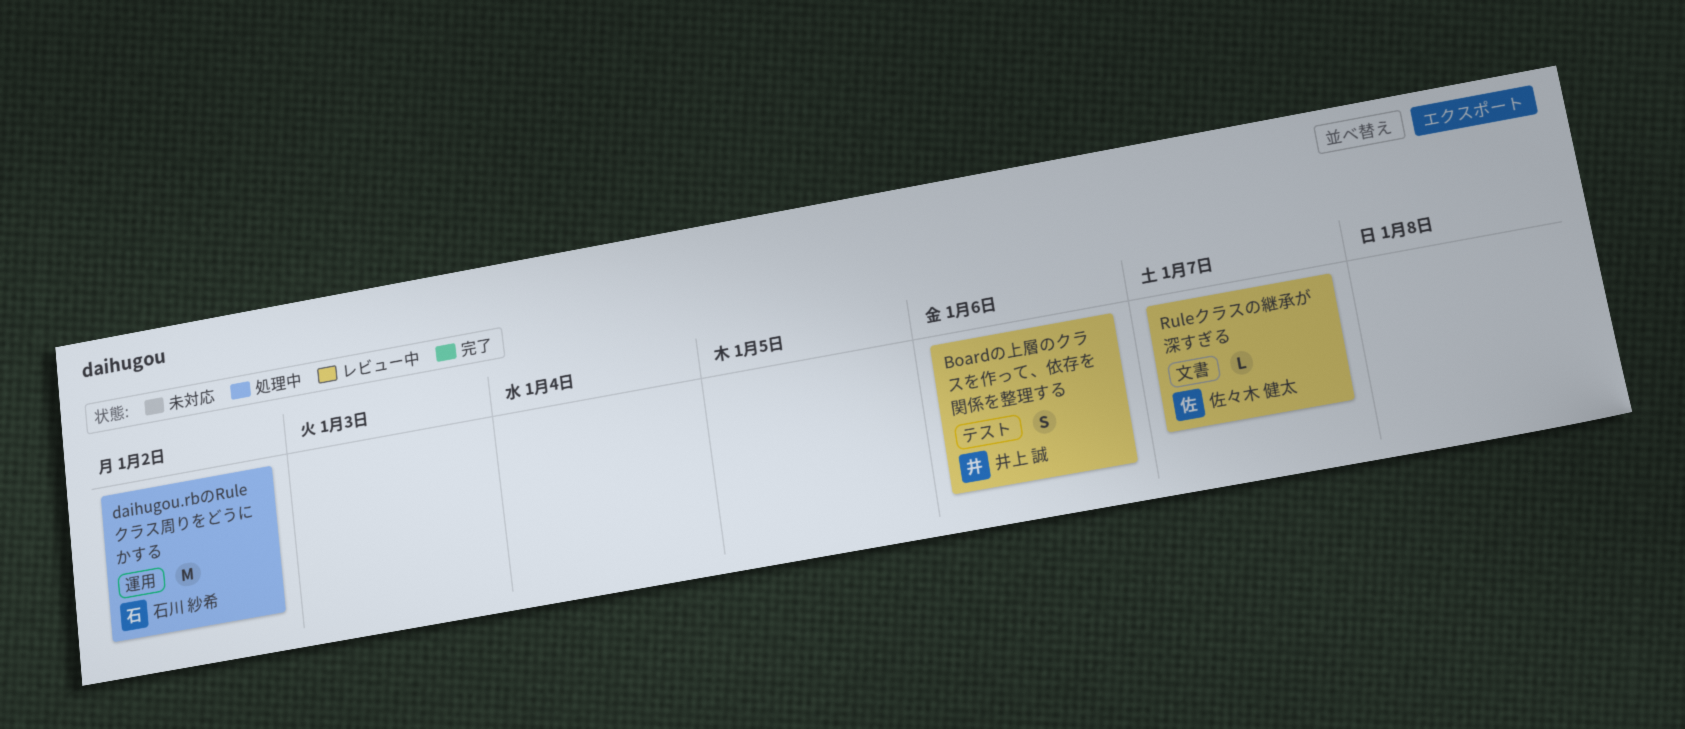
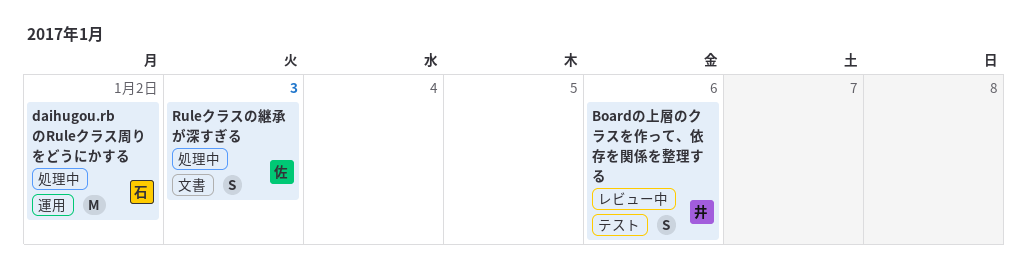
Ruleクラスの継承が深すぎる, status: レビュー中 -> 処理中
Ruleクラスの継承が深すぎる, estimate: L -> S
Ruleクラスの継承が深すぎる, due: Jan 7 -> Jan 3

